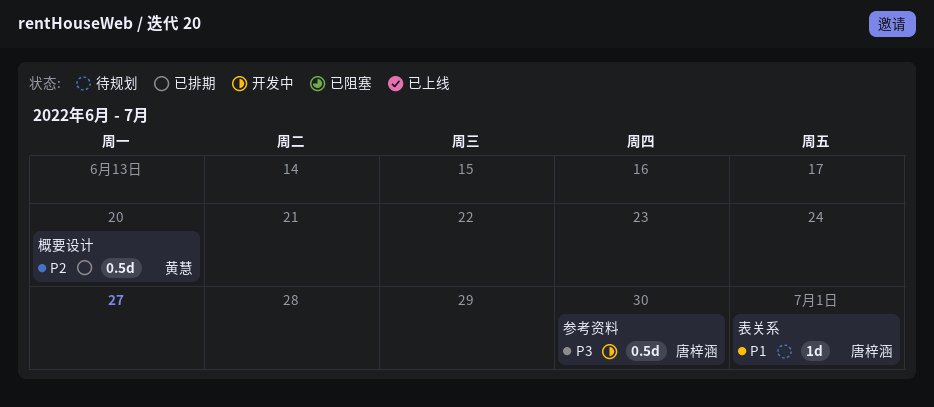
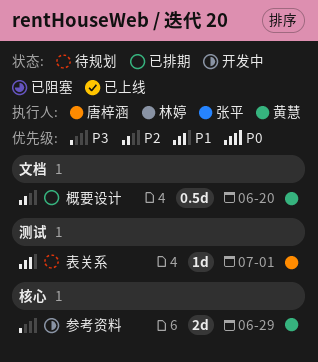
参考资料, owner: 唐梓涵 -> 黄慧
参考资料, estimate: 0.5d -> 2d
参考资料, due: Jun 30 -> Jun 29

